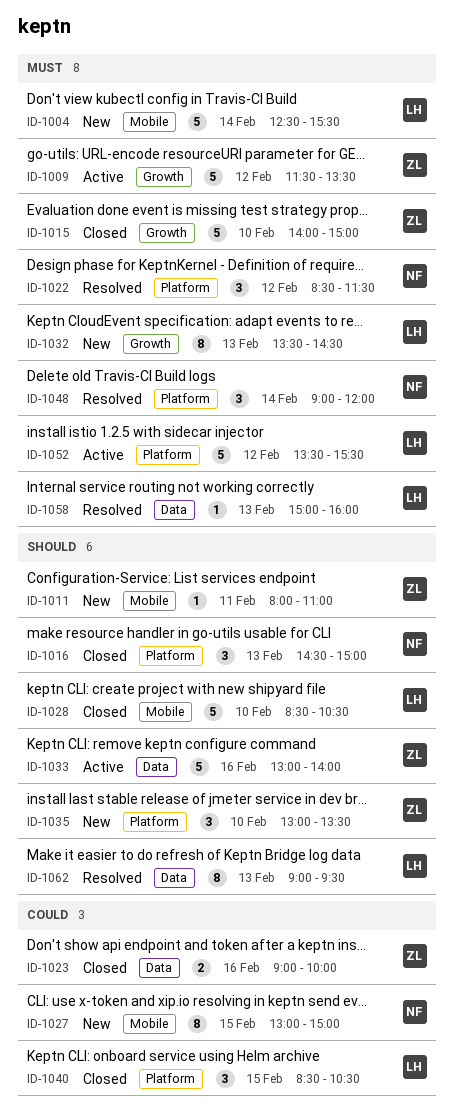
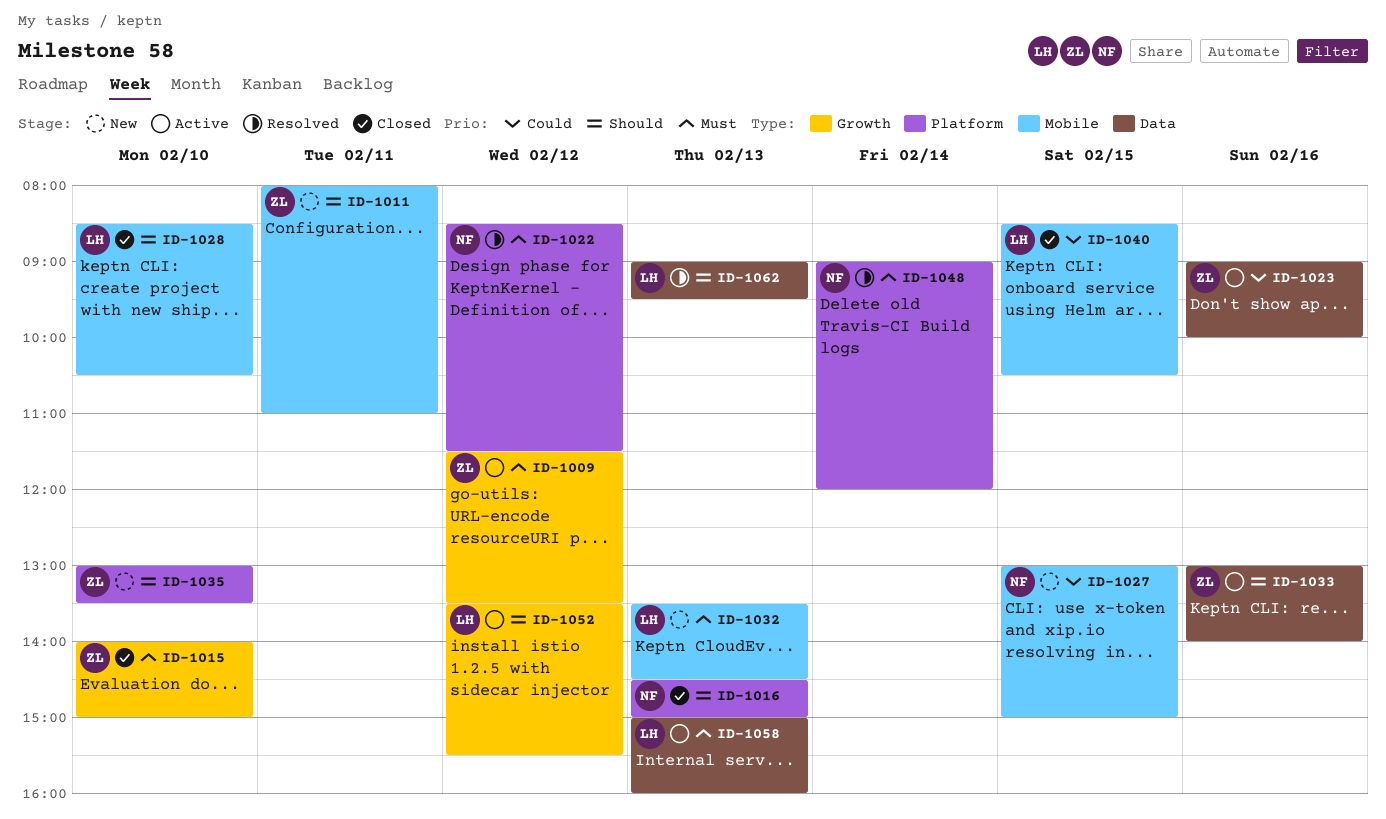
ID-1004: present -> none
ID-1023, status: Closed -> Active
ID-1032, label: Growth -> Mobile
ID-1040, label: Platform -> Mobile
ID-1052, priority: Must -> Should
ID-1052, label: Platform -> Growth
ID-1058, status: Resolved -> Active

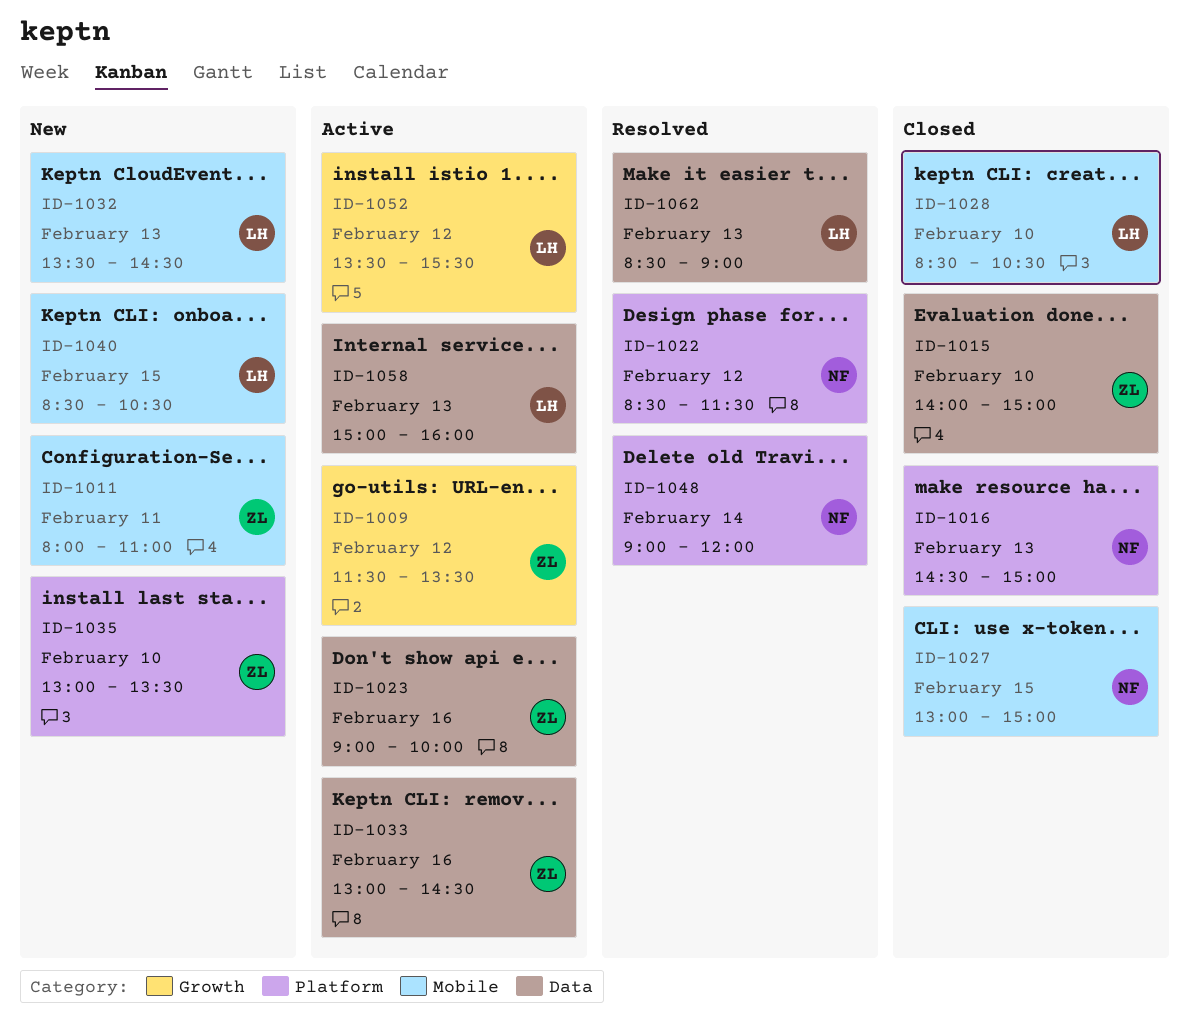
ID-1015, label: Growth -> Data
ID-1027, status: New -> Closed
ID-1033, ends: 14:00 -> 14:30
ID-1040, status: Closed -> New
ID-1062, begins: 09:00 -> 08:30
ID-1062, ends: 09:30 -> 09:00

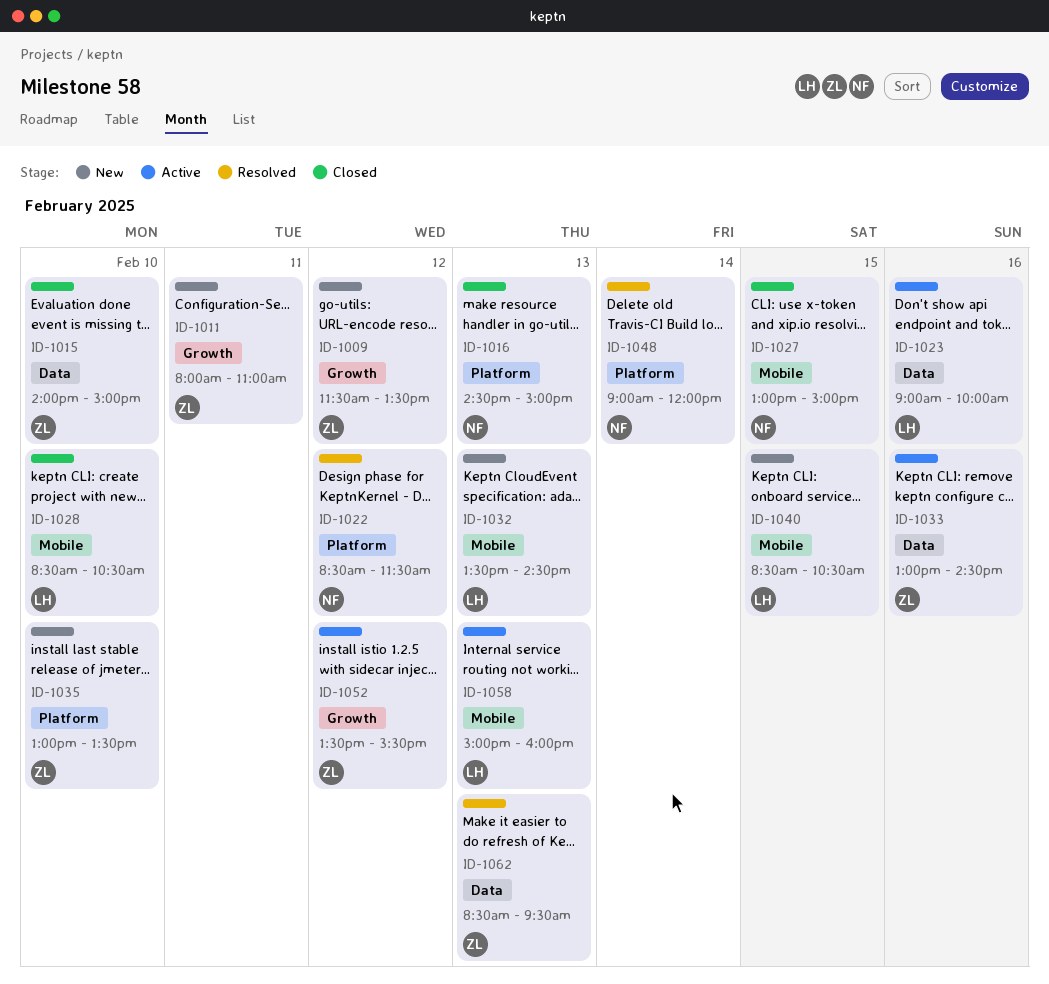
ID-1009, status: Active -> New
ID-1011, label: Mobile -> Growth
ID-1023, owner: ZL -> LH
ID-1052, owner: LH -> ZL
ID-1058, label: Data -> Mobile
ID-1062, owner: LH -> ZL
ID-1062, ends: 09:00 -> 09:30

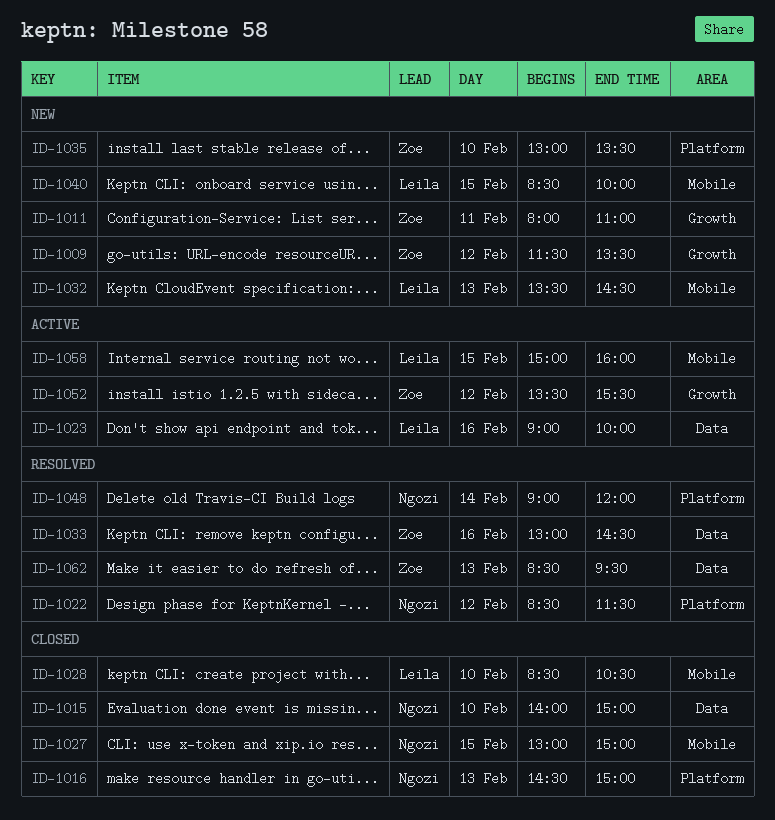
ID-1015, owner: Zoe -> Ngozi
ID-1033, status: Active -> Resolved
ID-1040, ends: 10:30 -> 10:00
ID-1058, day: Feb 13 -> Feb 15

